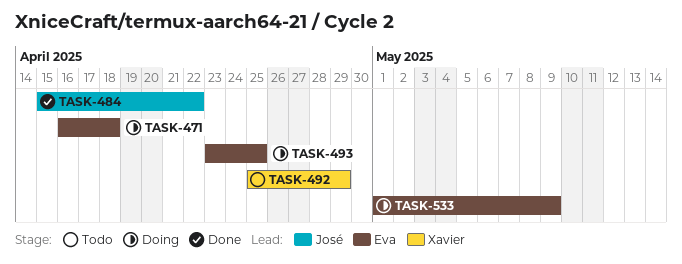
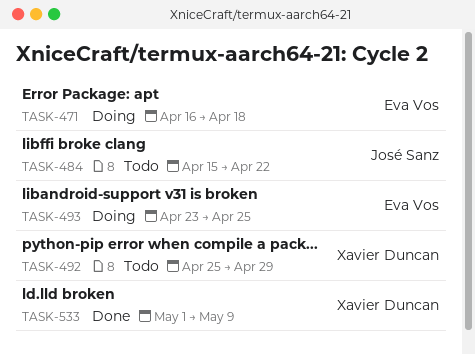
TASK-484, status: Done -> Todo
TASK-533, status: Doing -> Done
TASK-533, owner: Eva Vos -> Xavier Duncan

